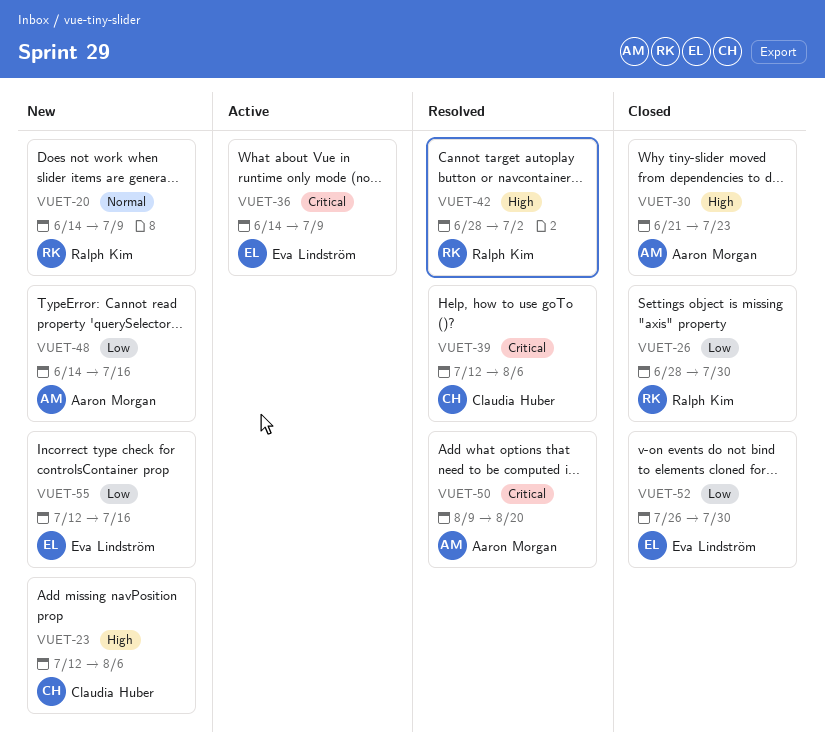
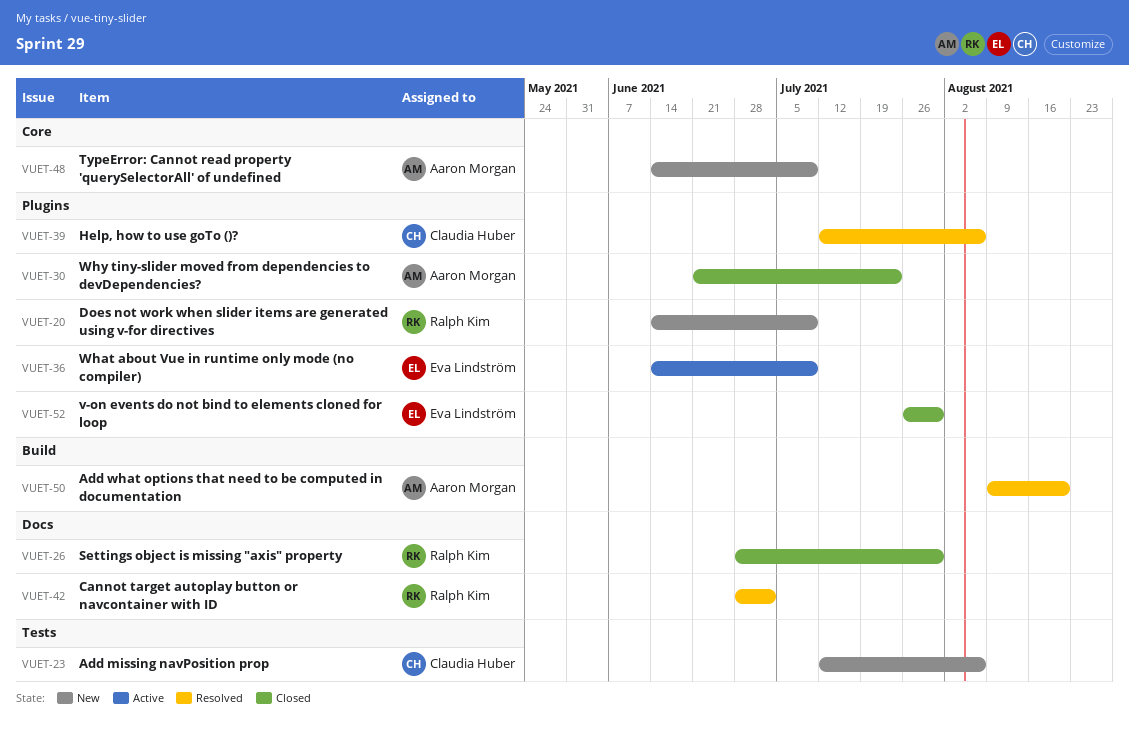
VUET-48, due: Jul 16 -> Jul 9
VUET-55: present -> none

